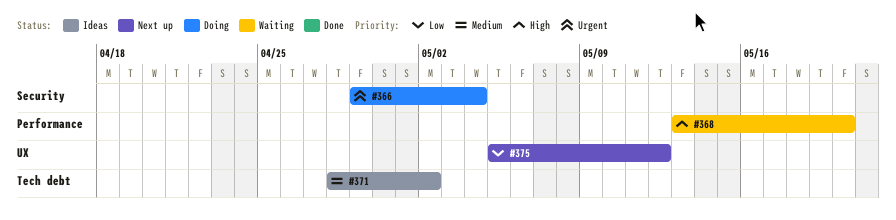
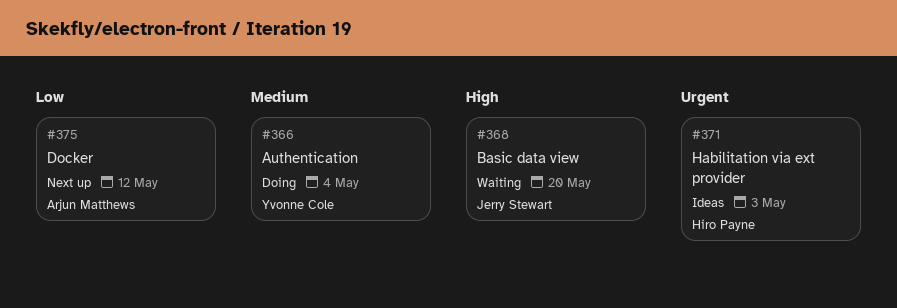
#366, priority: Urgent -> Medium
#371, priority: Medium -> Urgent
#371, due: May 2 -> May 3

